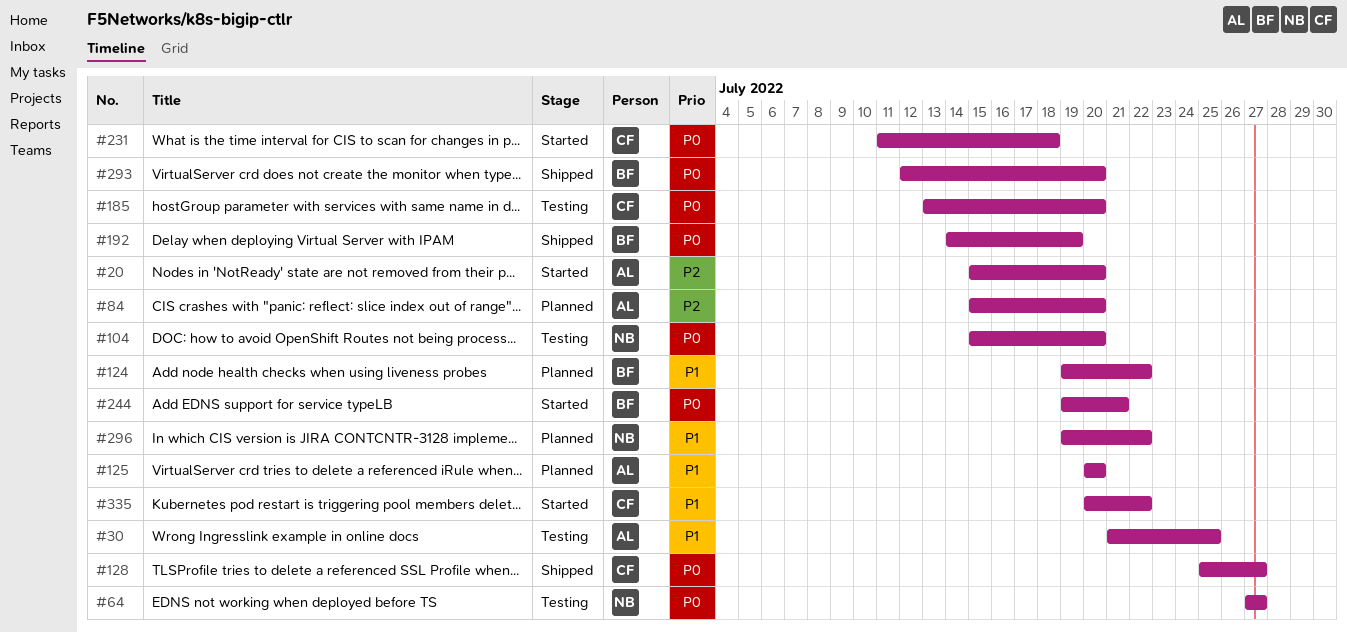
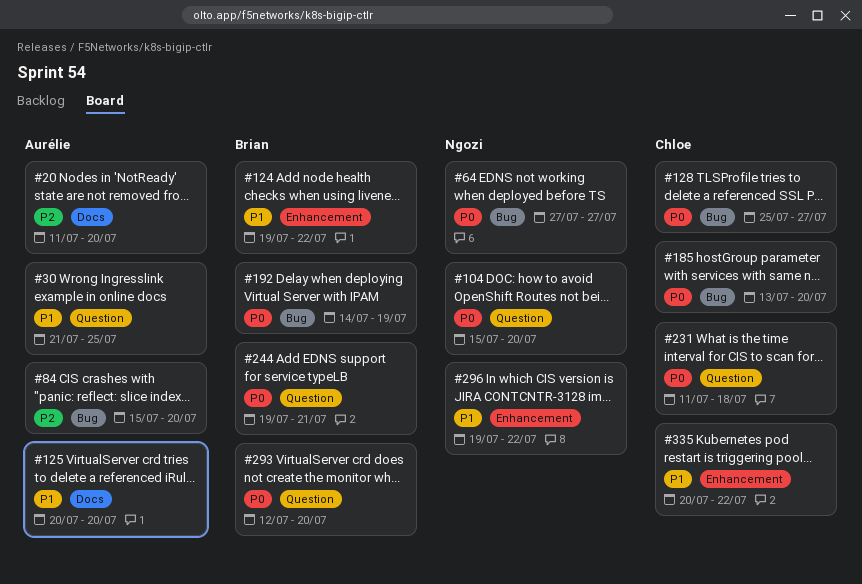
#20, start: Jul 15 -> Jul 11

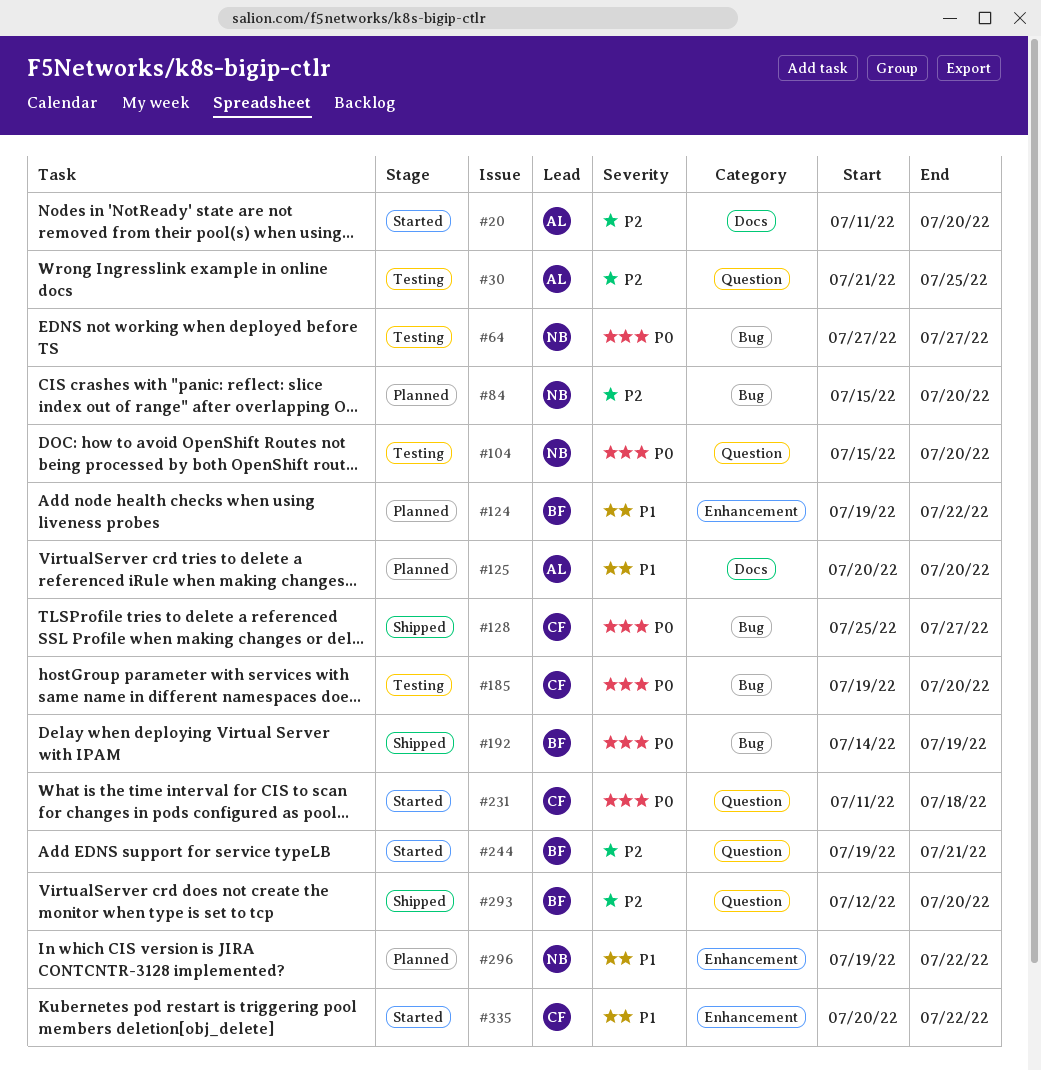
#30, priority: P1 -> P2
#84, owner: Aurélie -> Ngozi
#185, start: Jul 13 -> Jul 19
#244, priority: P0 -> P2
#293, priority: P0 -> P2

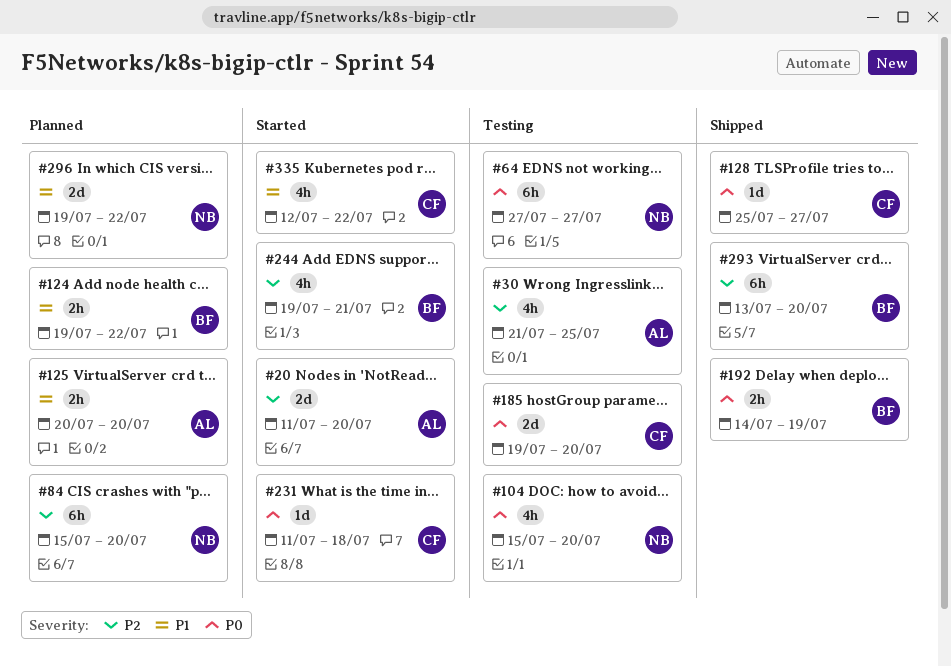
#293, start: Jul 12 -> Jul 13
#335, start: Jul 20 -> Jul 12

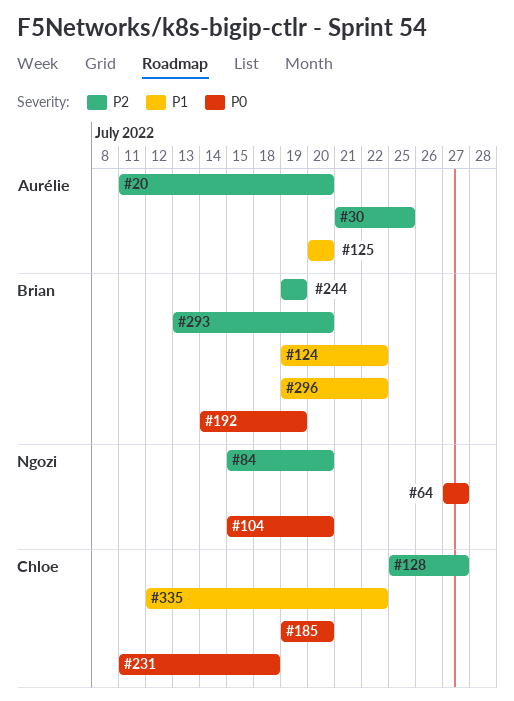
#128, priority: P0 -> P2
#244, due: Jul 21 -> Jul 19
#296, owner: Ngozi -> Brian

